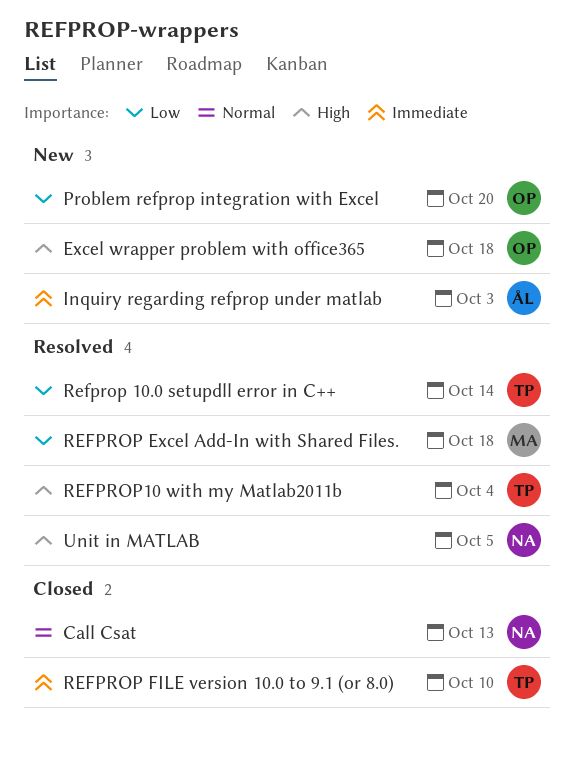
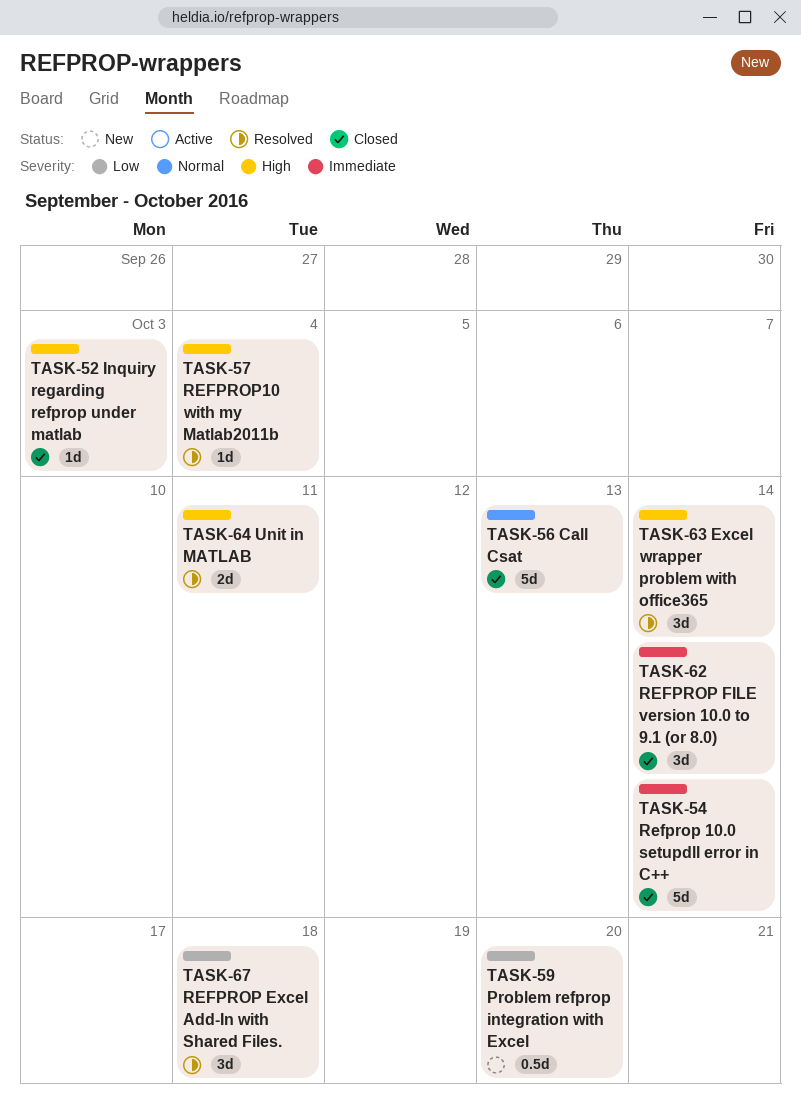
Excel wrapper problem with office365, status: New -> Resolved
Excel wrapper problem with office365, due: Oct 18 -> Oct 14
Inquiry regarding refprop under matlab, status: New -> Closed
Inquiry regarding refprop under matlab, priority: Immediate -> High
Refprop 10.0 setupdll error in C++, status: Resolved -> Closed
Refprop 10.0 setupdll error in C++, priority: Low -> Immediate
REFPROP FILE version 10.0 to 9.1 (or 8.0), due: Oct 10 -> Oct 14
Unit in MATLAB, due: Oct 5 -> Oct 11

